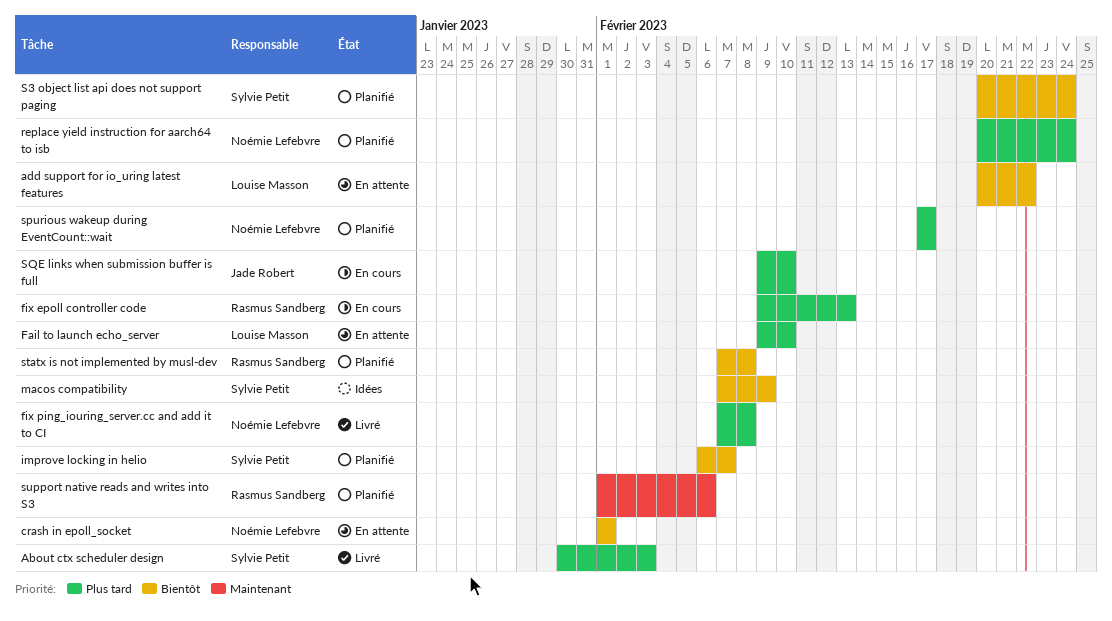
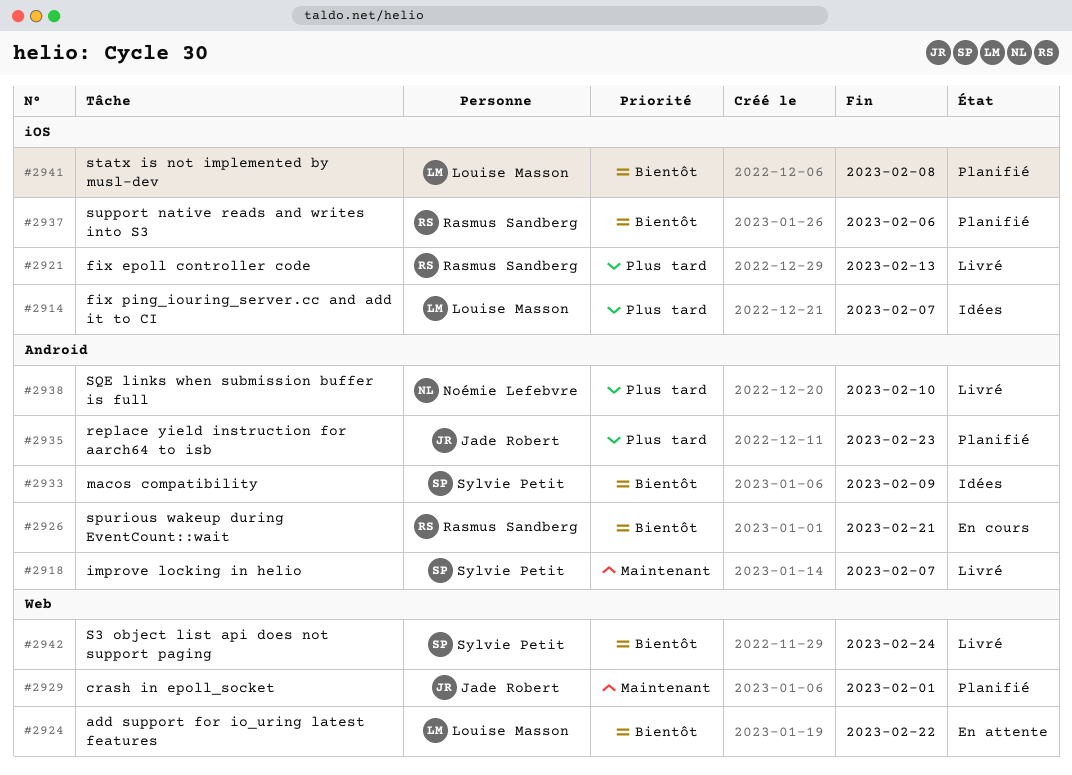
About ctx scheduler design: present -> none
crash in epoll_socket, status: En attente -> Planifié
crash in epoll_socket, owner: Noémie Lefebvre -> Jade Robert
crash in epoll_socket, priority: Bientôt -> Maintenant
Fail to launch echo_server: present -> none
fix epoll controller code, status: En cours -> Livré
fix ping_iouring_server.cc and add it to CI, status: Livré -> Idées
fix ping_iouring_server.cc and add it to CI, owner: Noémie Lefebvre -> Louise Masson
fix ping_iouring_server.cc and add it to CI, due: Feb 8 -> Feb 7
improve locking in helio, status: Planifié -> Livré
improve locking in helio, priority: Bientôt -> Maintenant
replace yield instruction for aarch64 to isb, owner: Noémie Lefebvre -> Jade Robert
replace yield instruction for aarch64 to isb, due: Feb 24 -> Feb 23
S3 object list api does not support paging, status: Planifié -> Livré
spurious wakeup during EventCount::wait, status: Planifié -> En cours
spurious wakeup during EventCount::wait, owner: Noémie Lefebvre -> Rasmus Sandberg
spurious wakeup during EventCount::wait, priority: Plus tard -> Bientôt
spurious wakeup during EventCount::wait, due: Feb 17 -> Feb 21
SQE links when submission buffer is full, status: En cours -> Livré
SQE links when submission buffer is full, owner: Jade Robert -> Noémie Lefebvre
statx is not implemented by musl-dev, owner: Rasmus Sandberg -> Louise Masson
support native reads and writes into S3, priority: Maintenant -> Bientôt

